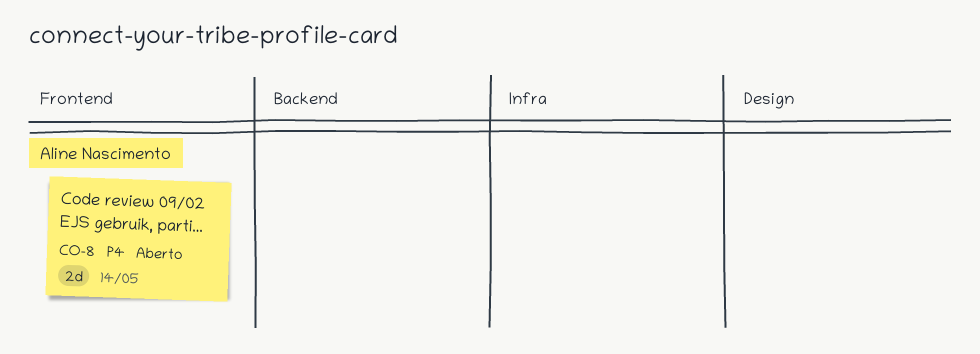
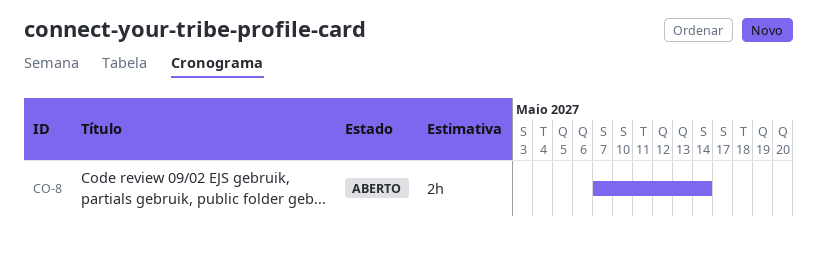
CO-8, estimate: 2d -> 2h

